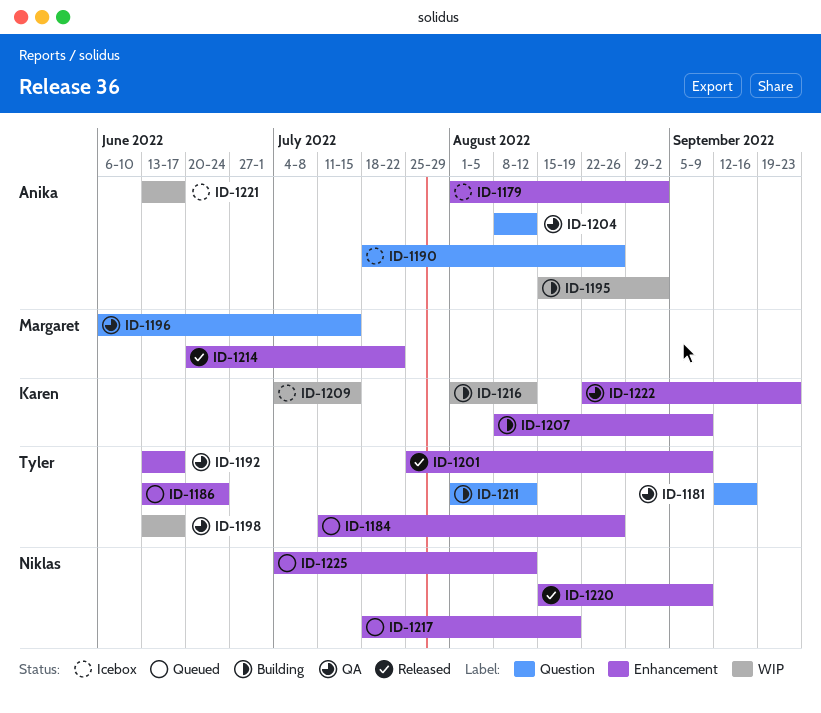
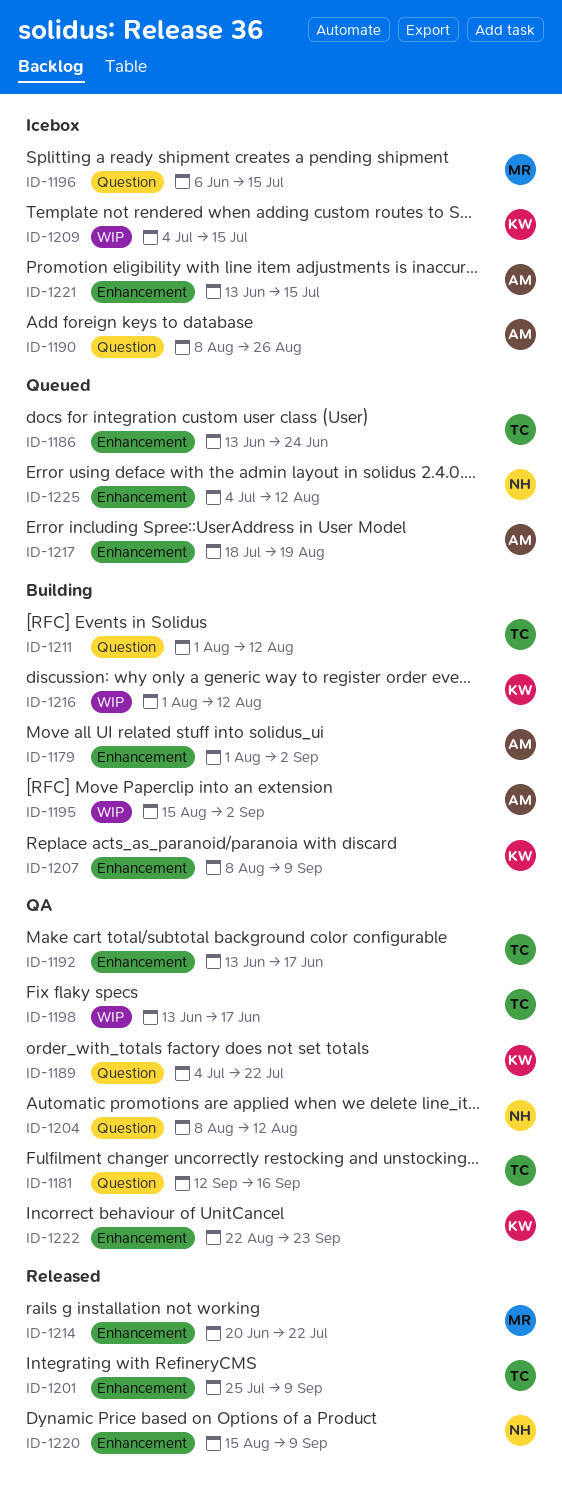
ID-1179, status: Icebox -> Building
ID-1184: present -> none
ID-1189: none -> present
ID-1190, start: Jul 18 -> Aug 8
ID-1196, status: QA -> Icebox
ID-1204, owner: Anika -> Niklas
ID-1217, owner: Niklas -> Anika
ID-1221, label: WIP -> Enhancement
ID-1221, due: Jun 17 -> Jul 15

